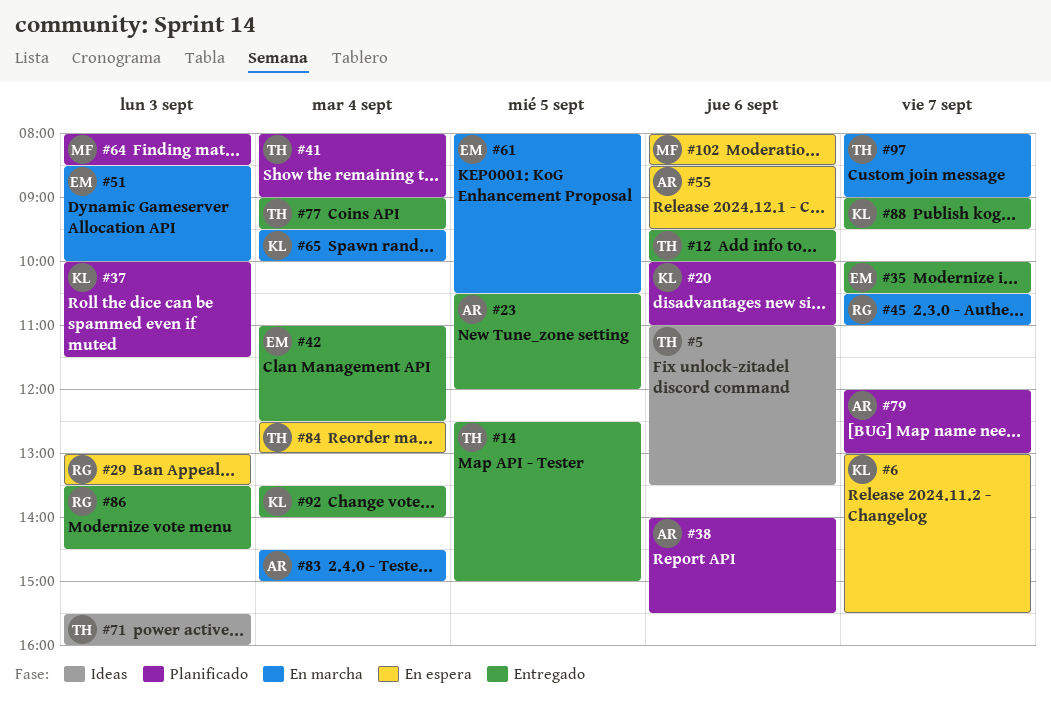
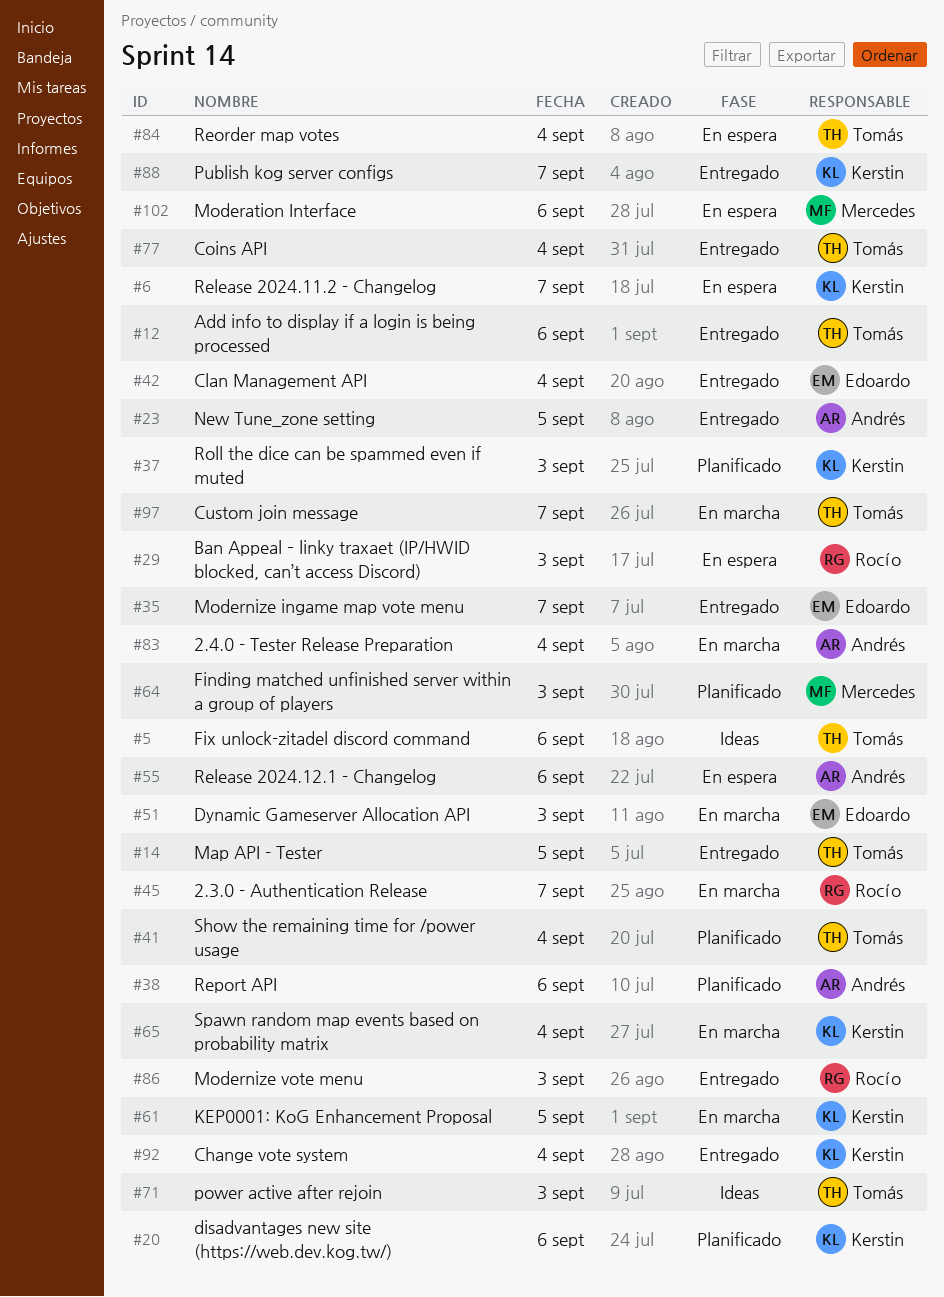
#61, owner: Edoardo -> Kerstin
#79: present -> none

